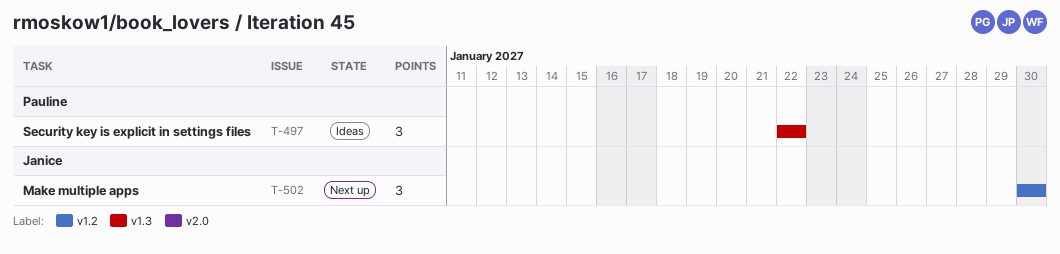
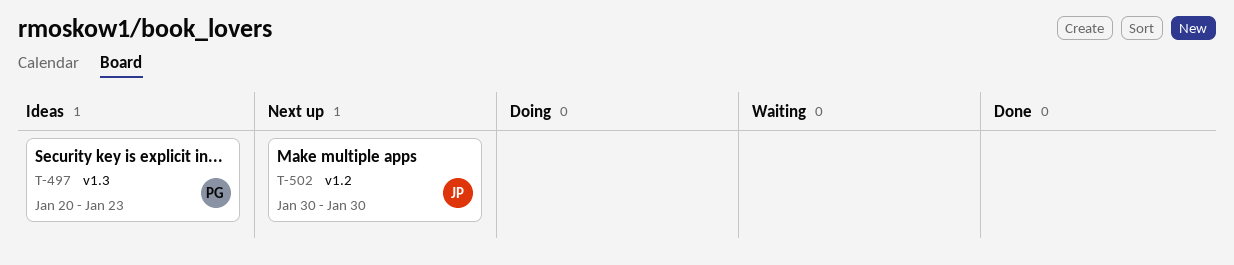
T-497, start: Jan 22 -> Jan 20
T-497, due: Jan 22 -> Jan 23

